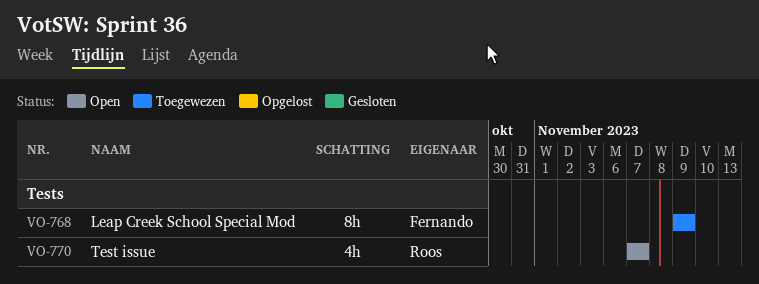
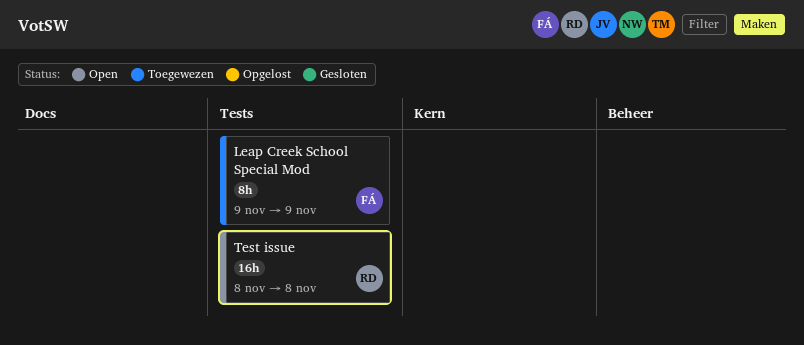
Test issue, estimate: 4h -> 16h
Test issue, start: Nov 7 -> Nov 8
Test issue, due: Nov 7 -> Nov 8

